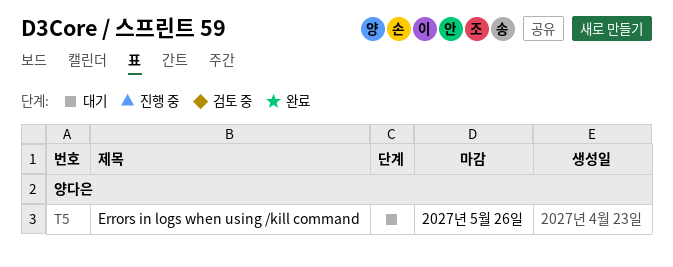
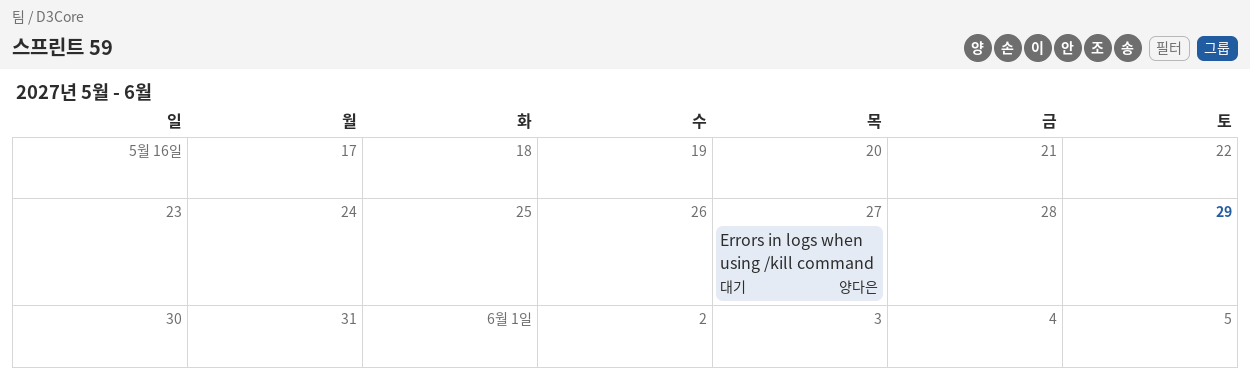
Errors in logs when using /kill command, due: May 26 -> May 27

